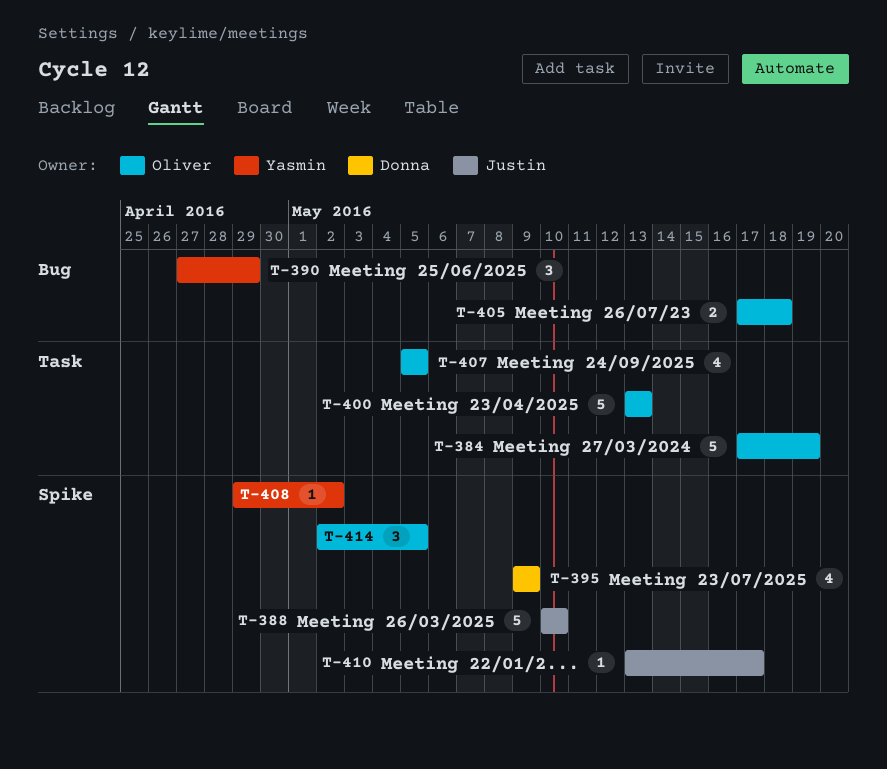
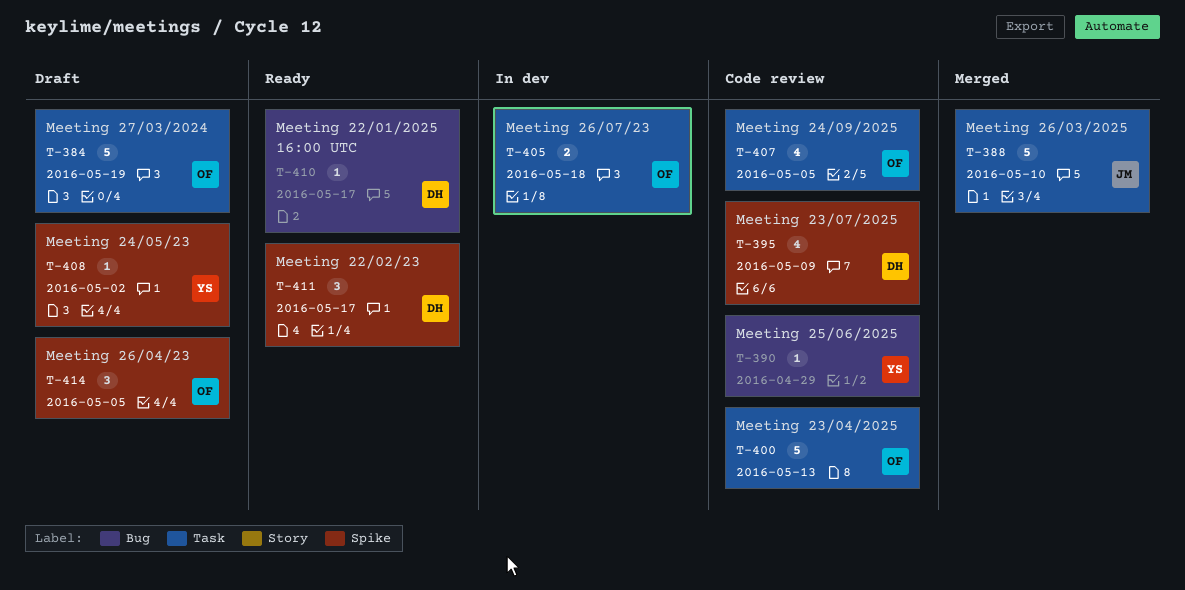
T-388, label: Spike -> Task
T-390, estimate: 3 -> 1
T-405, label: Bug -> Task
T-410, owner: Justin -> Donna
T-410, label: Spike -> Bug
T-411: none -> present

